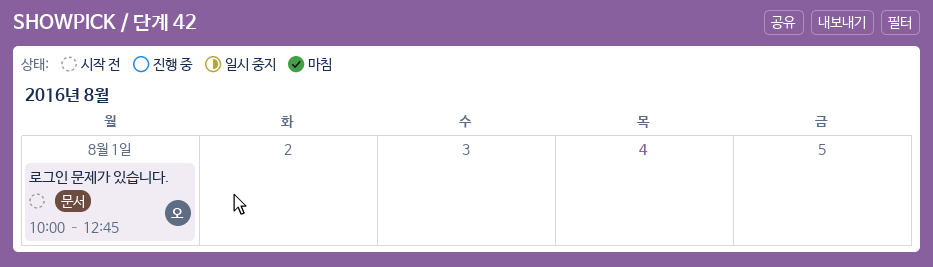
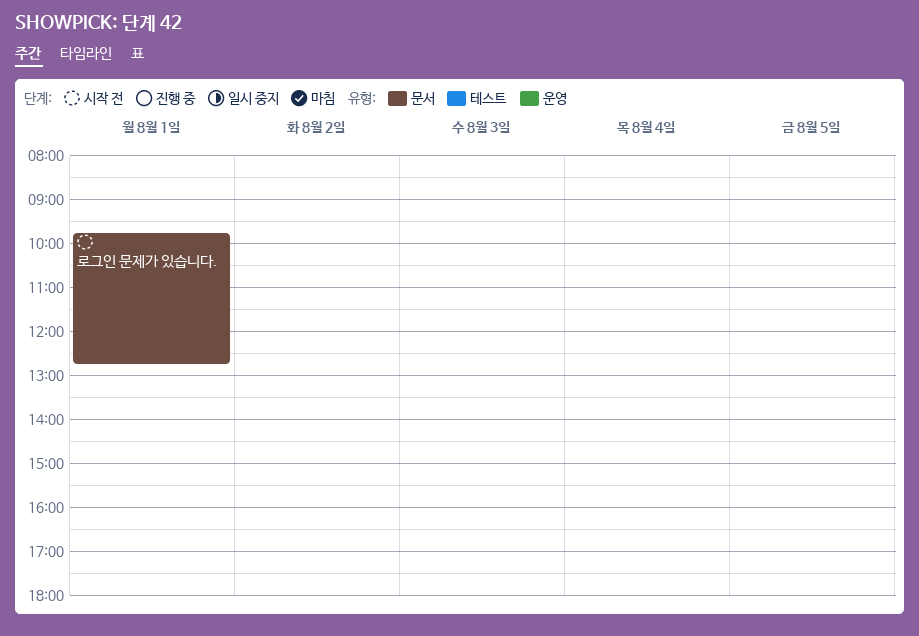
로그인 문제가 있습니다., begins: 10:00 -> 09:45

